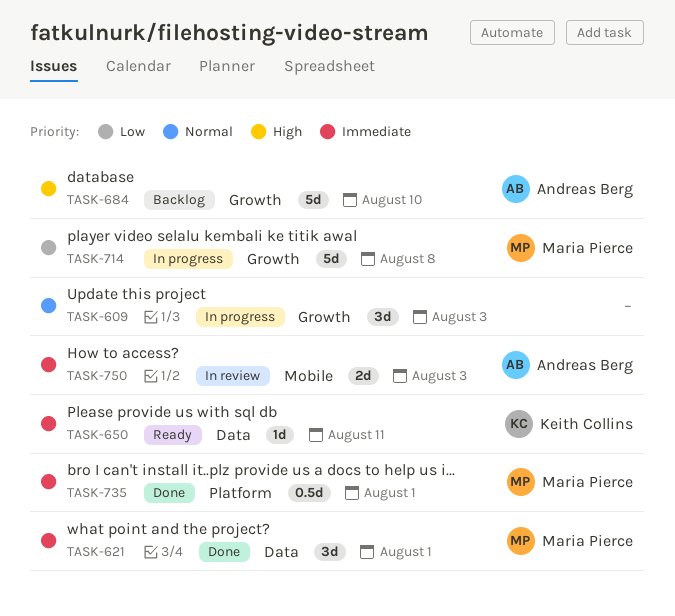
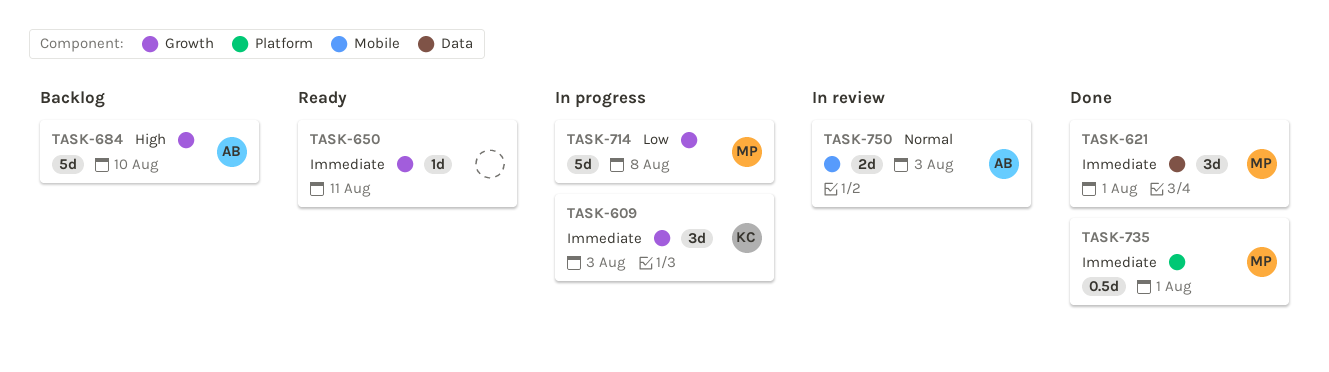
TASK-609, owner: none -> Keith Collins
TASK-609, priority: Normal -> Immediate
TASK-650, owner: Keith Collins -> none
TASK-650, label: Data -> Growth
TASK-750, priority: Immediate -> Normal

